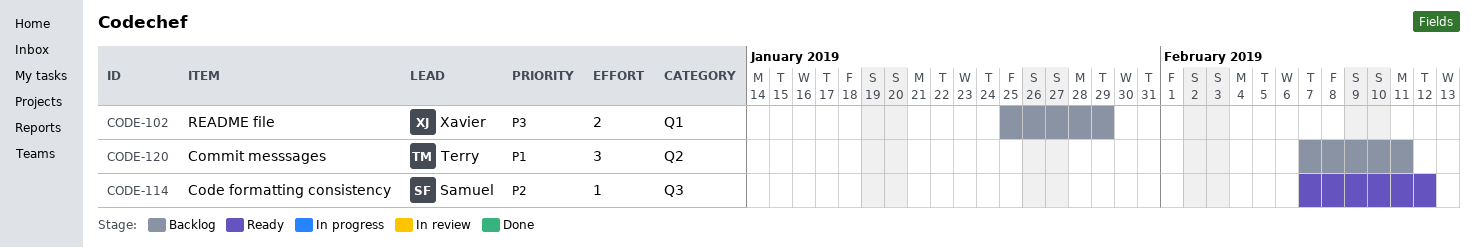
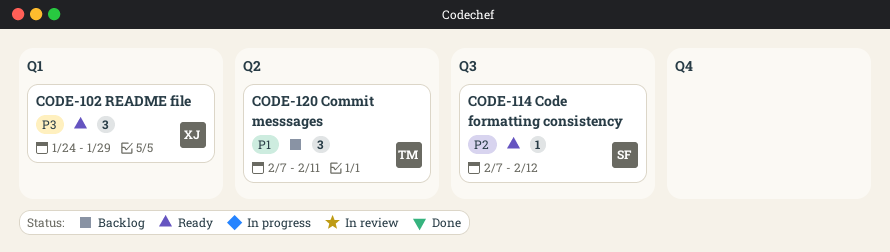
CODE-102, status: Backlog -> Ready
CODE-102, estimate: 2 -> 3
CODE-102, start: Jan 25 -> Jan 24

